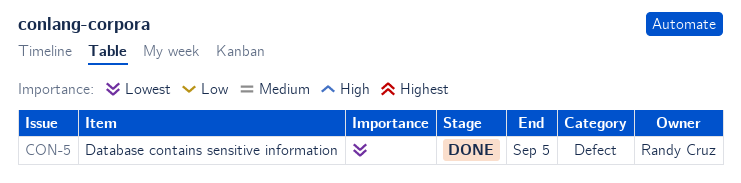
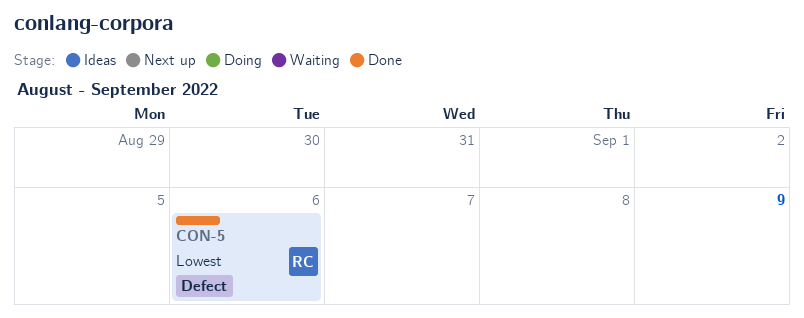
CON-5, due: Sep 5 -> Sep 6

